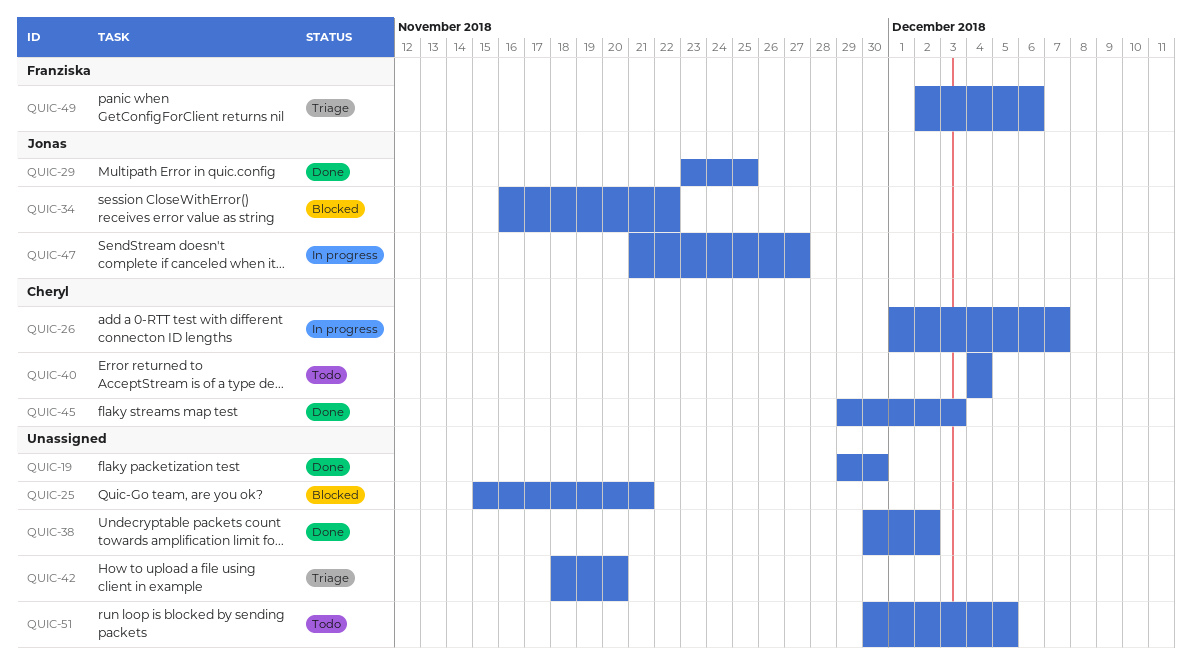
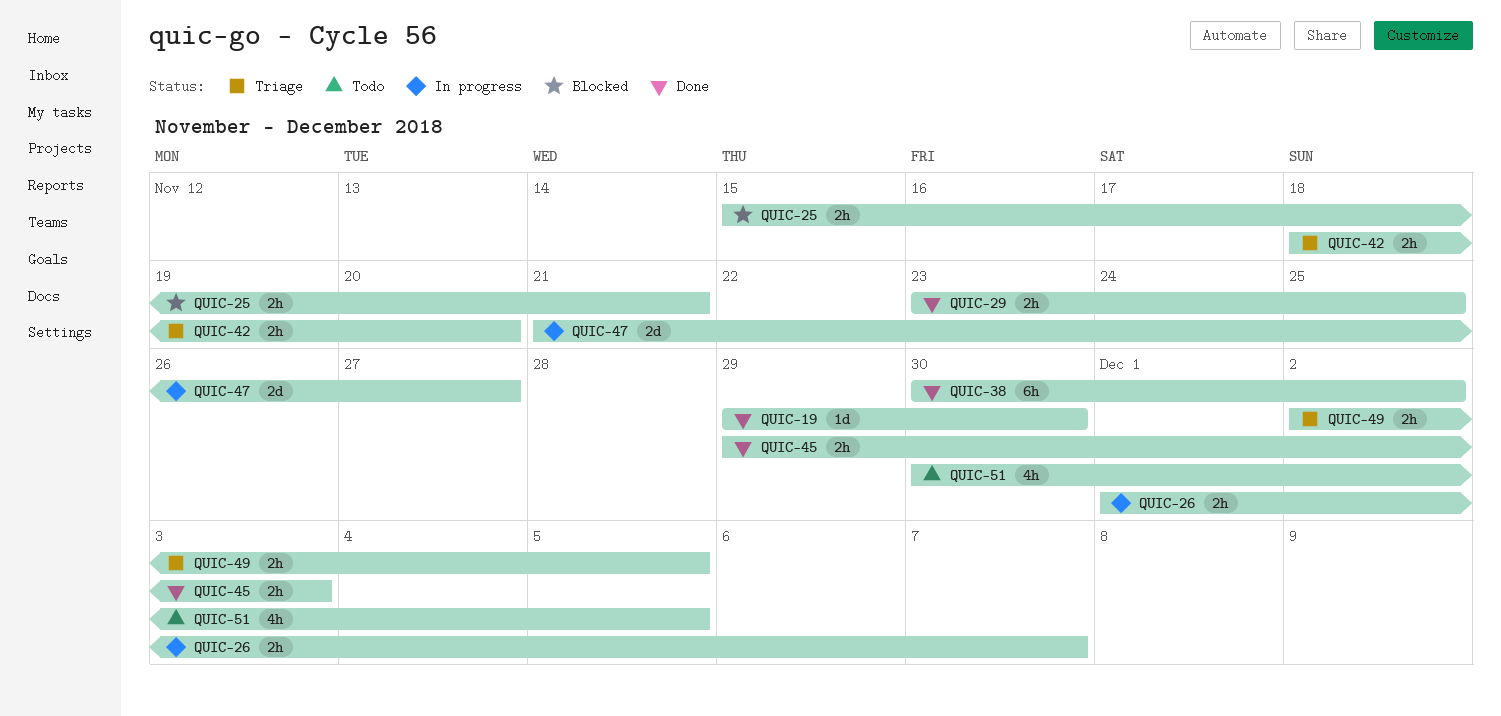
QUIC-34: present -> none
QUIC-40: present -> none
QUIC-49, due: Dec 6 -> Dec 5

